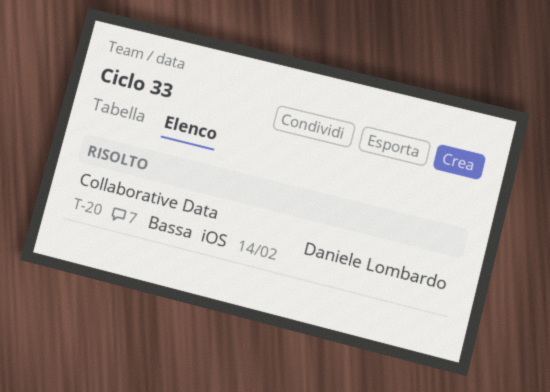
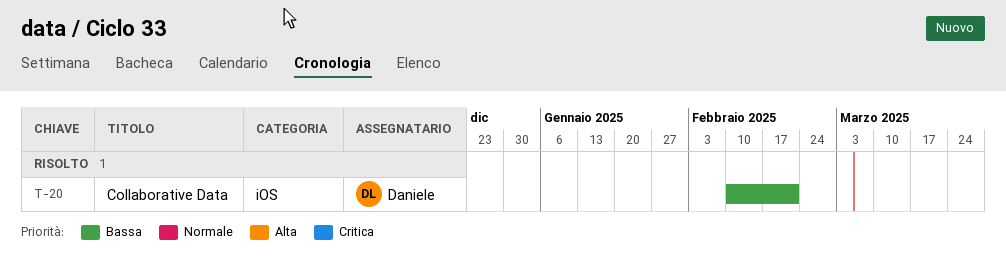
T-20, due: Feb 14 -> Feb 21

